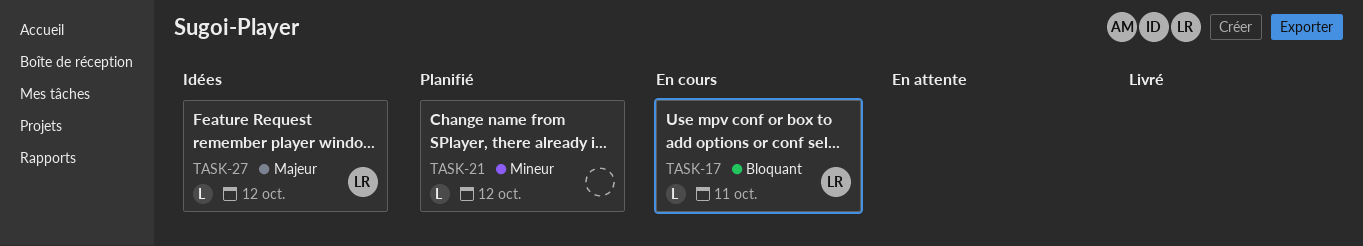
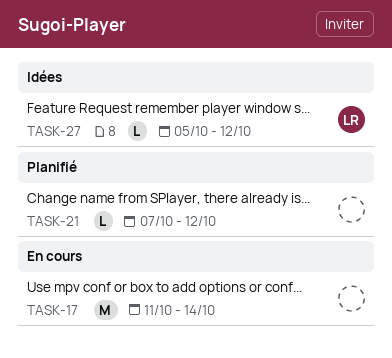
TASK-17, owner: LR -> none
TASK-17, estimate: L -> M
TASK-17, due: Oct 11 -> Oct 14

